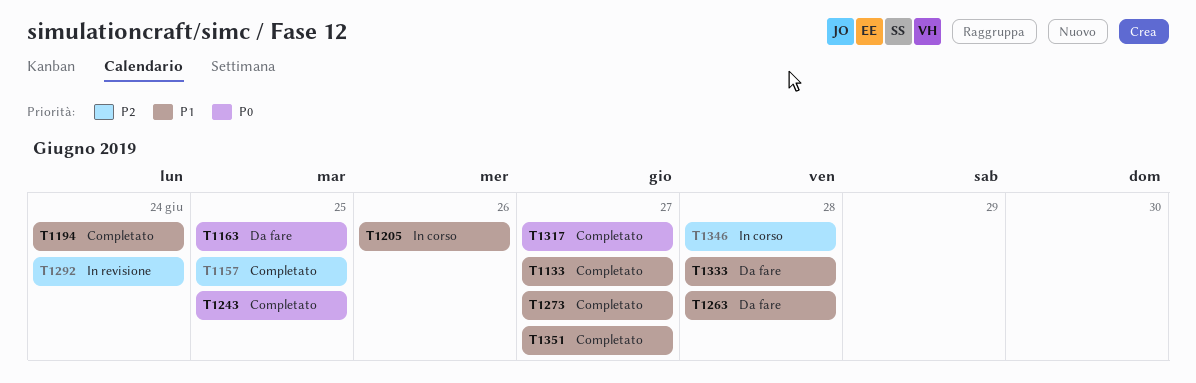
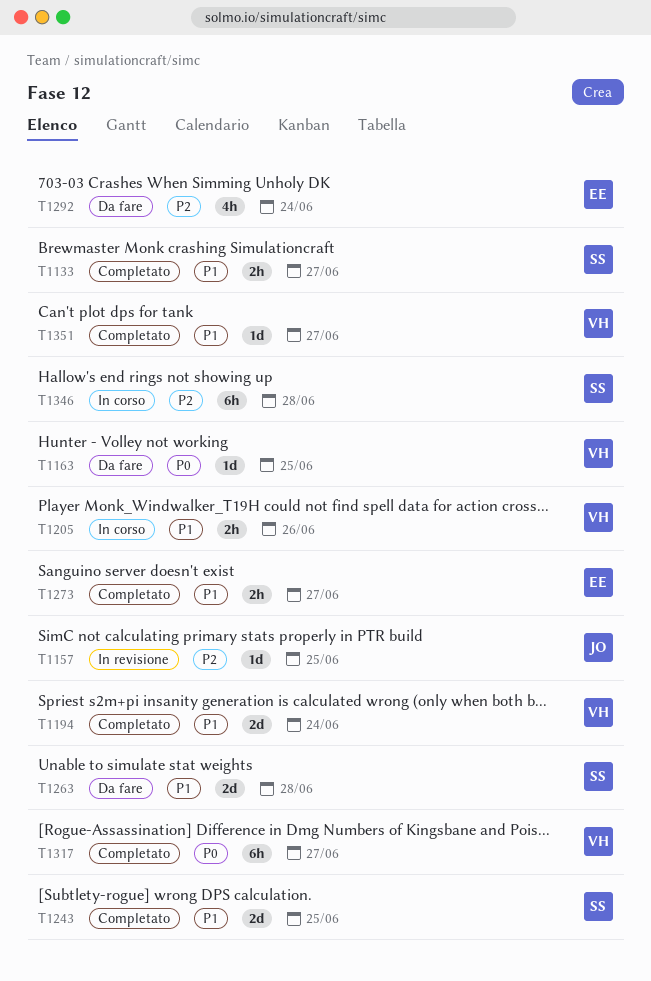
T1157, status: Completato -> In revisione
T1243, priority: P0 -> P1
T1292, status: In revisione -> Da fare
T1333: present -> none

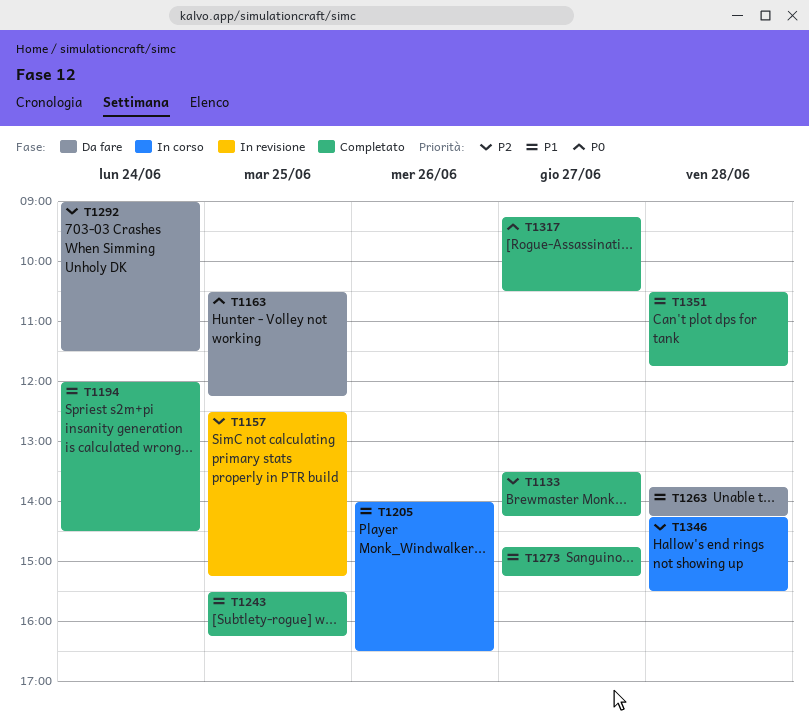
T1133, priority: P1 -> P2
T1351, day: Jun 27 -> Jun 28

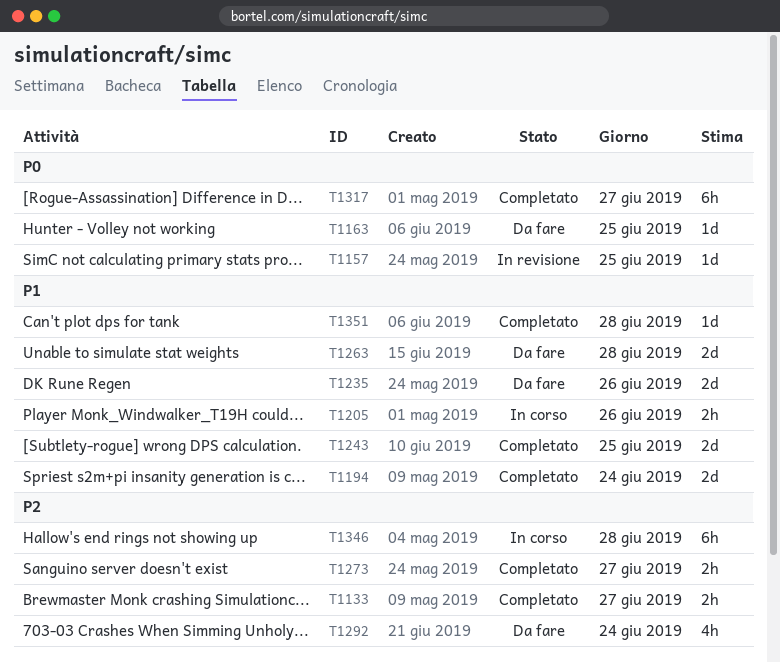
T1157, priority: P2 -> P0
T1235: none -> present
T1273, priority: P1 -> P2

